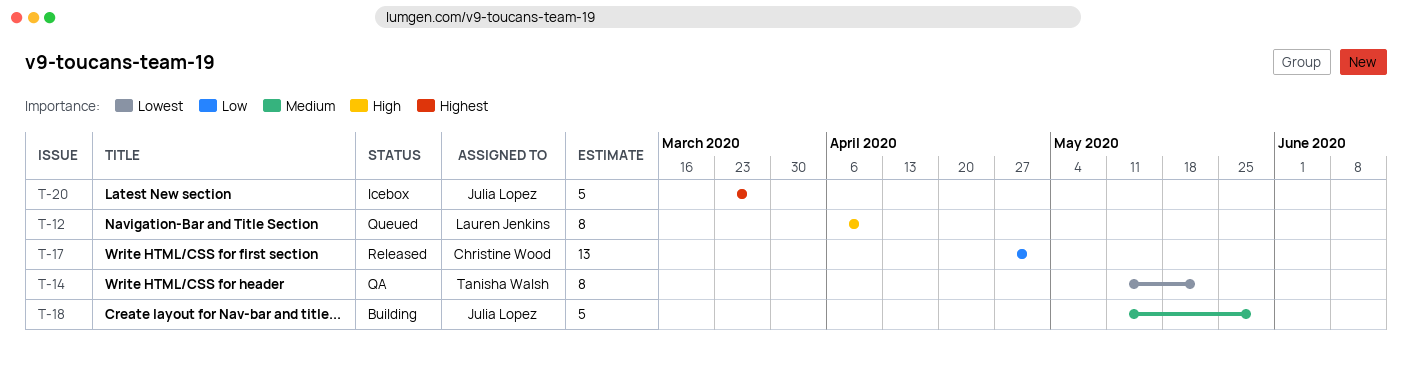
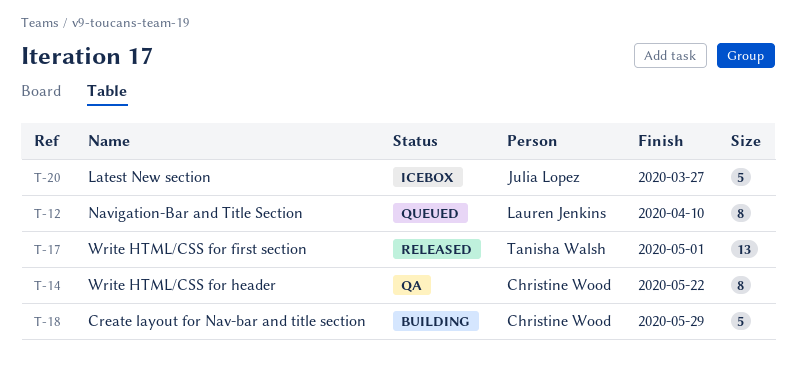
T-14, owner: Tanisha Walsh -> Christine Wood
T-17, owner: Christine Wood -> Tanisha Walsh
T-18, owner: Julia Lopez -> Christine Wood

